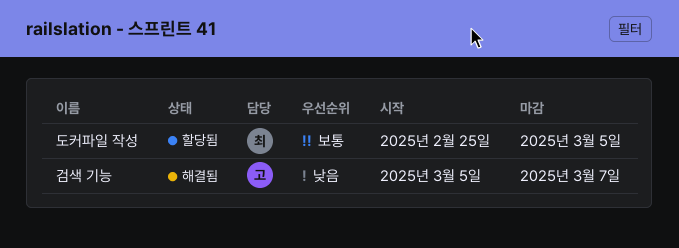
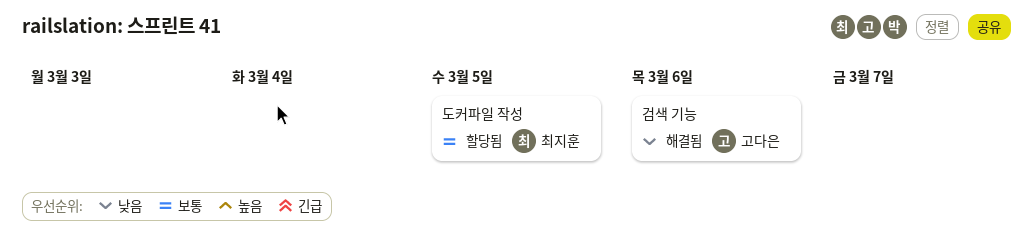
검색 기능, due: Mar 7 -> Mar 6

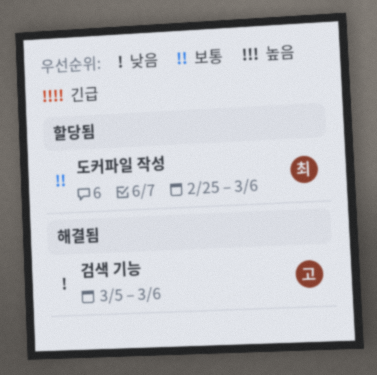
도커파일 작성, due: Mar 5 -> Mar 6

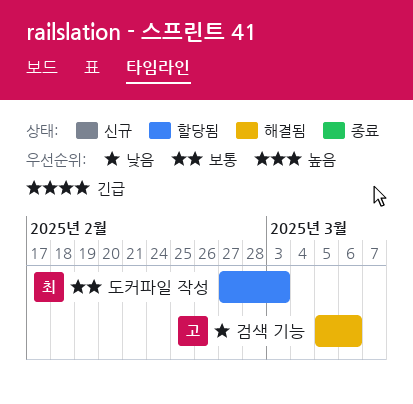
도커파일 작성, start: Feb 25 -> Feb 27
도커파일 작성, due: Mar 6 -> Mar 3

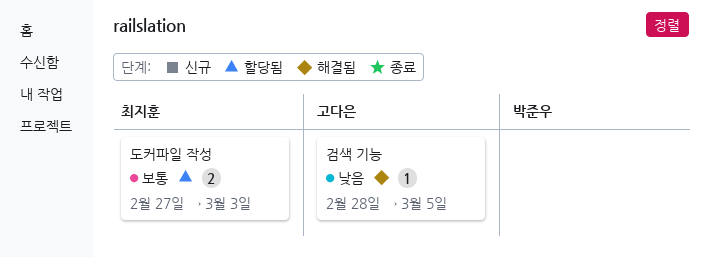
검색 기능, start: Mar 5 -> Feb 28
검색 기능, due: Mar 6 -> Mar 5

